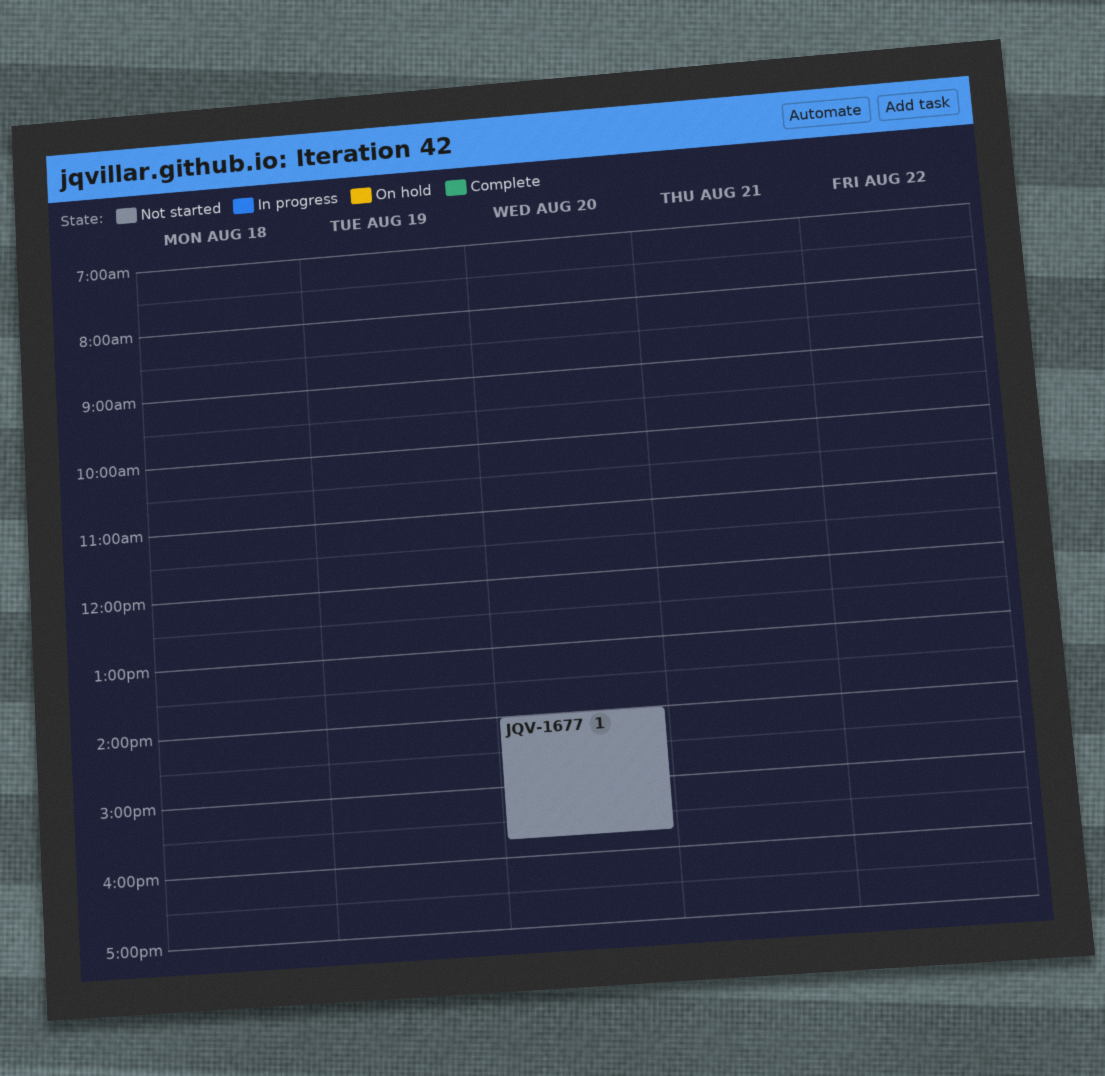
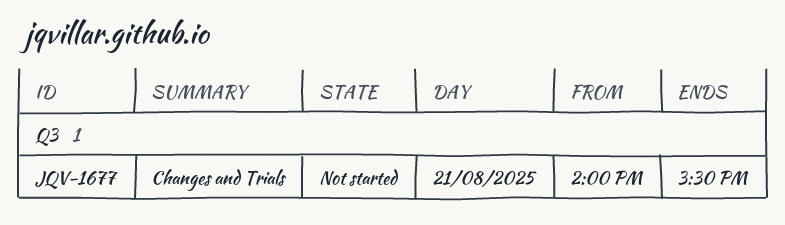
JQV-1677, day: Aug 20 -> Aug 21
JQV-1677, ends: 15:45 -> 15:30

